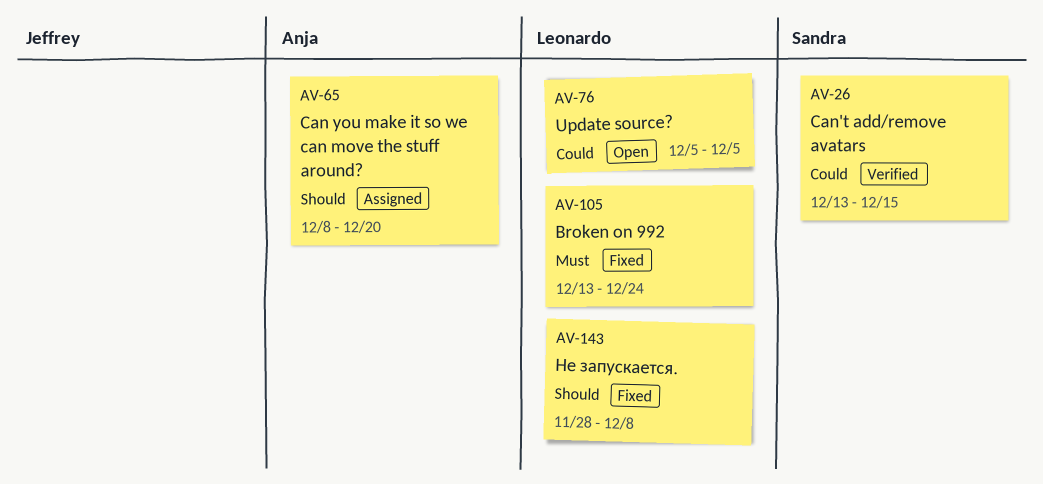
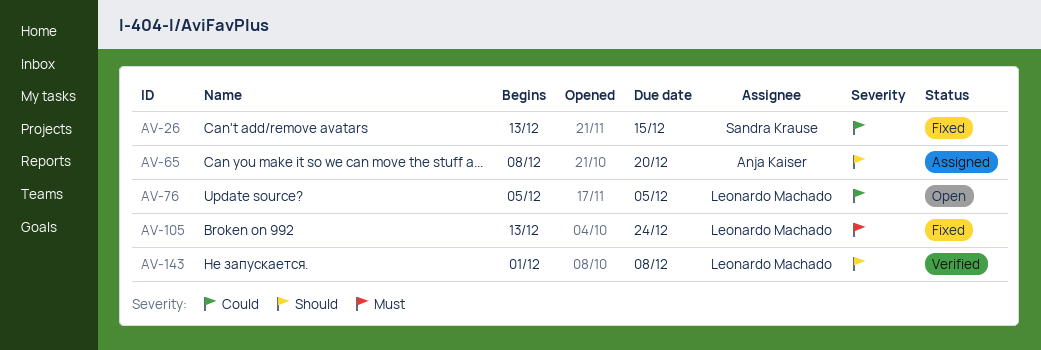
AV-26, status: Verified -> Fixed
AV-143, status: Fixed -> Verified
AV-143, start: Nov 28 -> Dec 1

